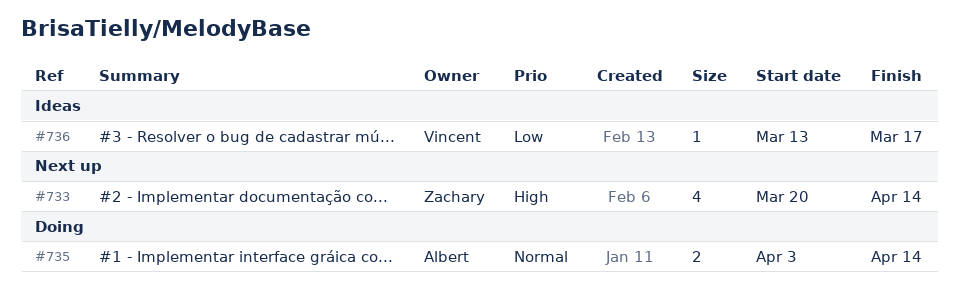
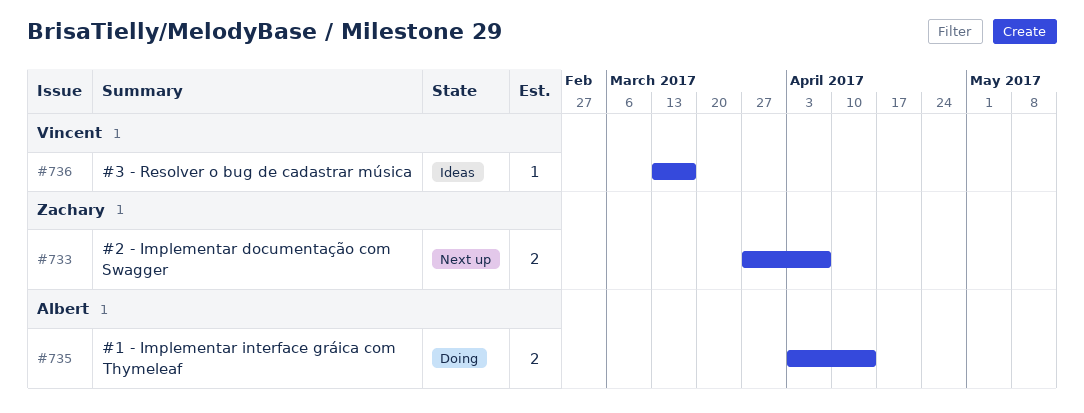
#733, estimate: 4 -> 2
#733, start: Mar 20 -> Mar 27
#733, due: Apr 14 -> Apr 7

